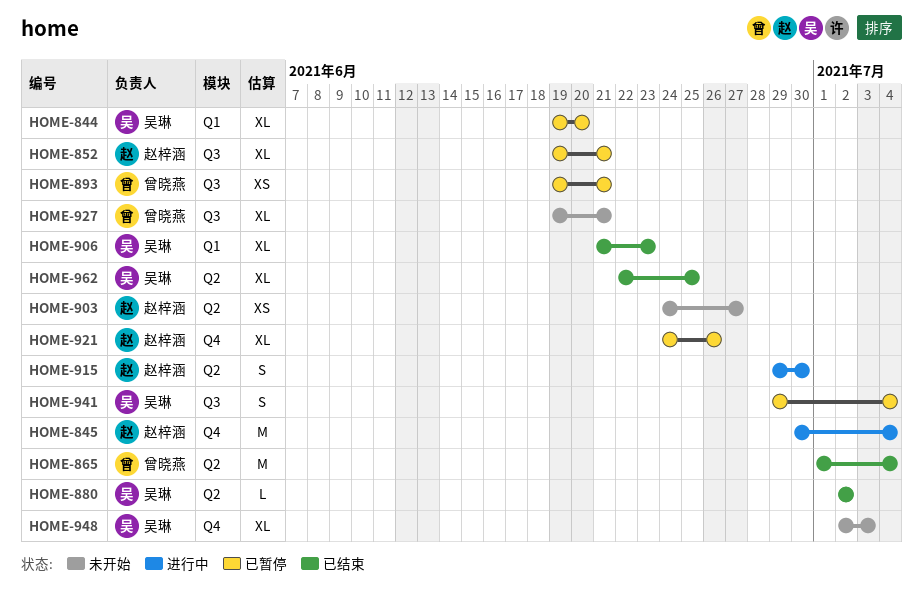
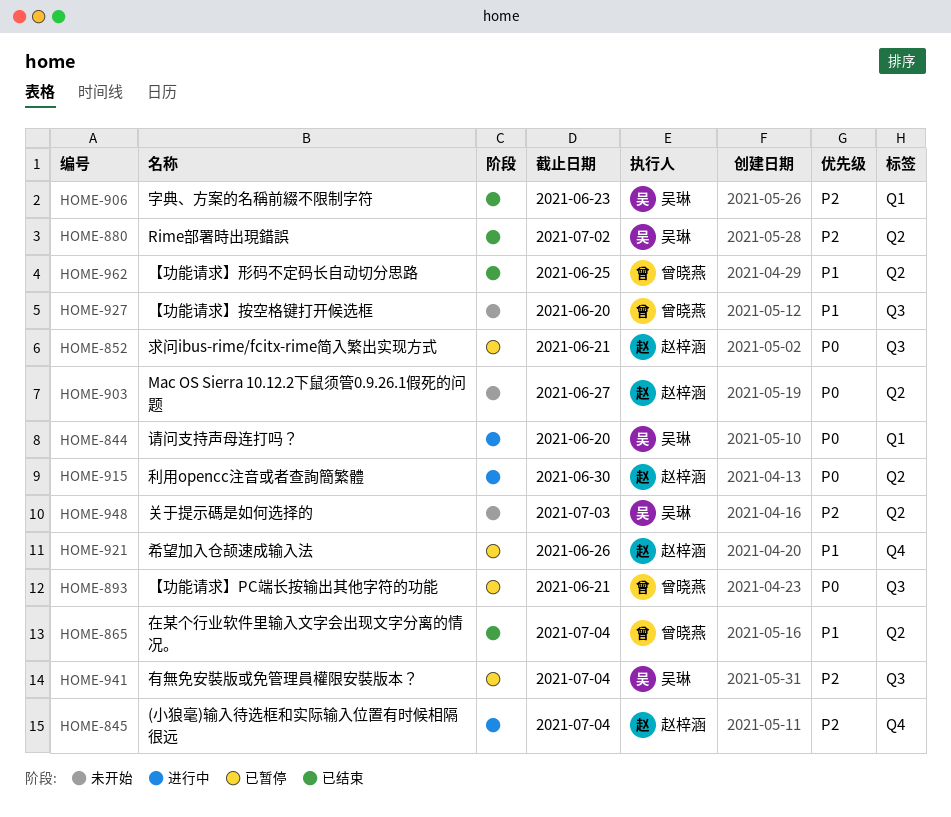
HOME-844, status: 已暂停 -> 进行中
HOME-927, due: Jun 21 -> Jun 20
HOME-948, label: Q4 -> Q2
HOME-962, owner: 吴琳 -> 曾晓燕

